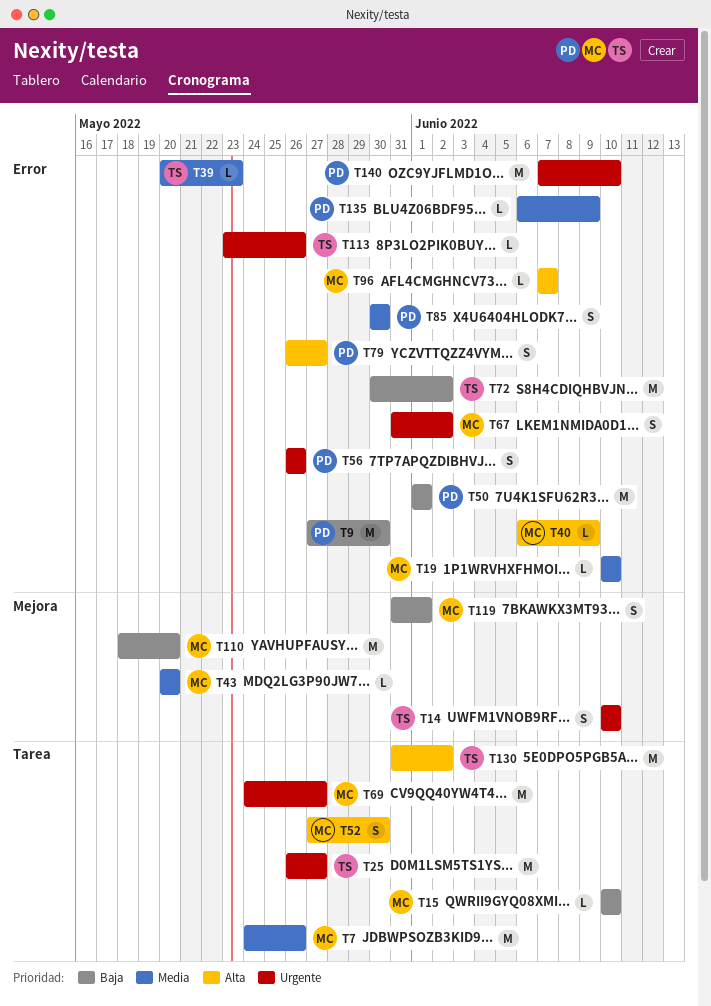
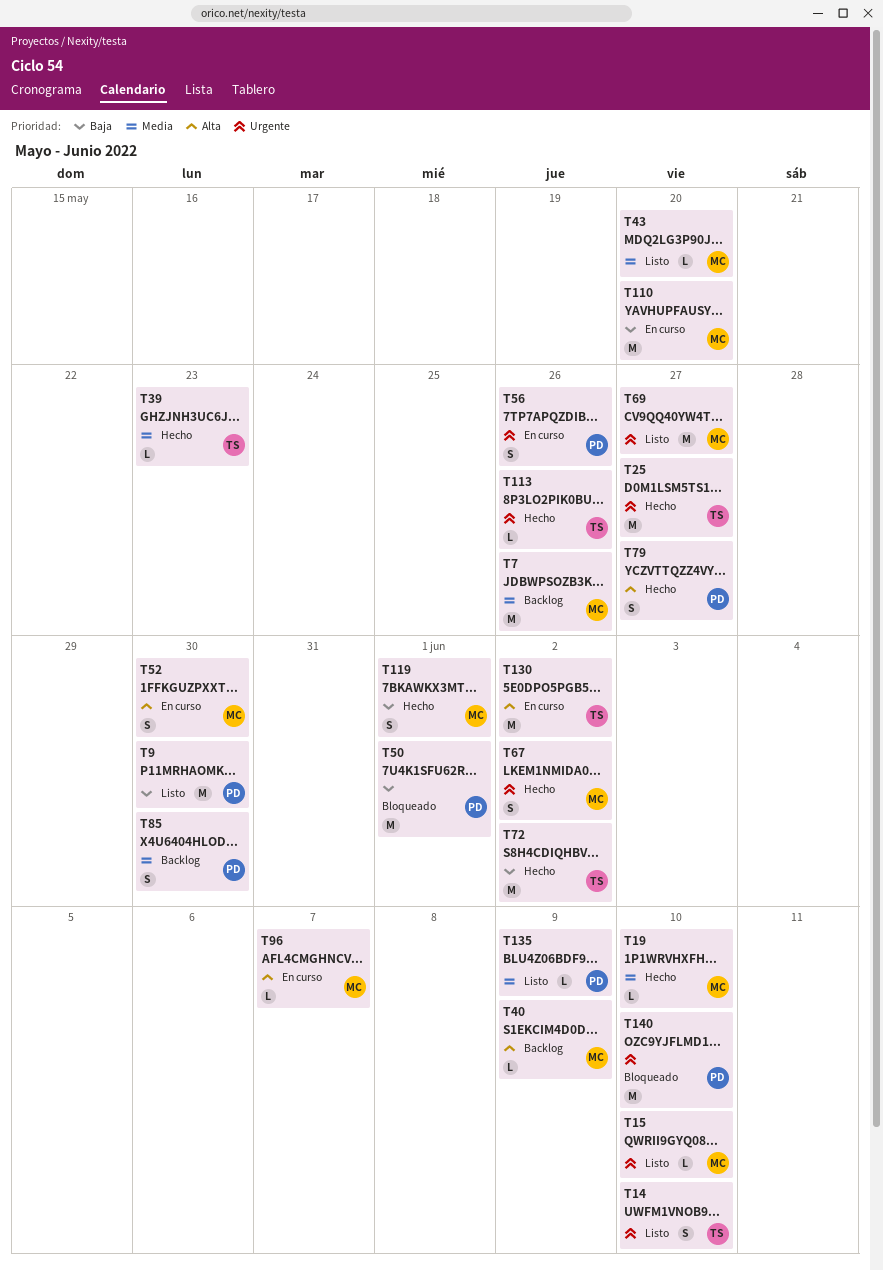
T15, priority: Baja -> Urgente

